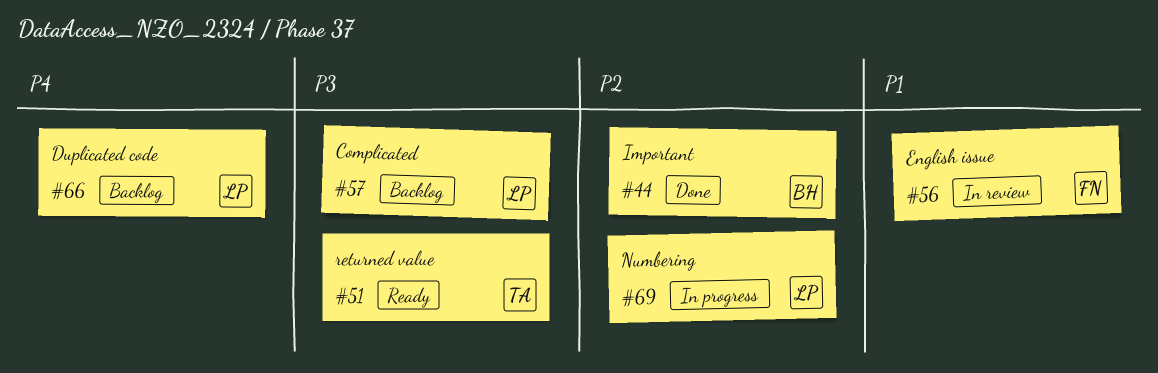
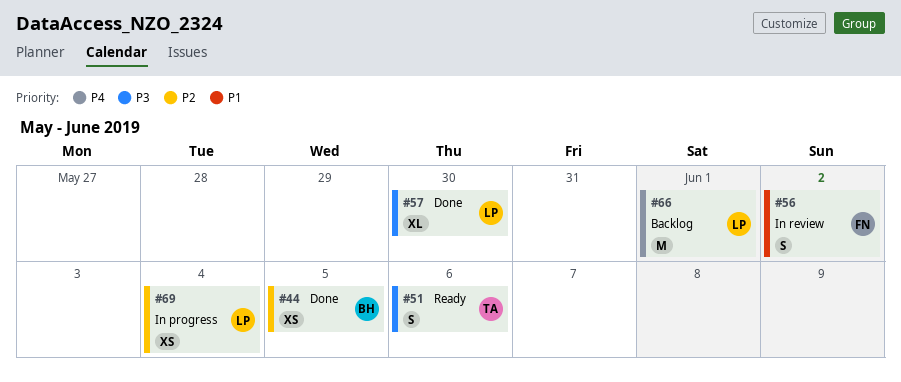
#57, status: Backlog -> Done

